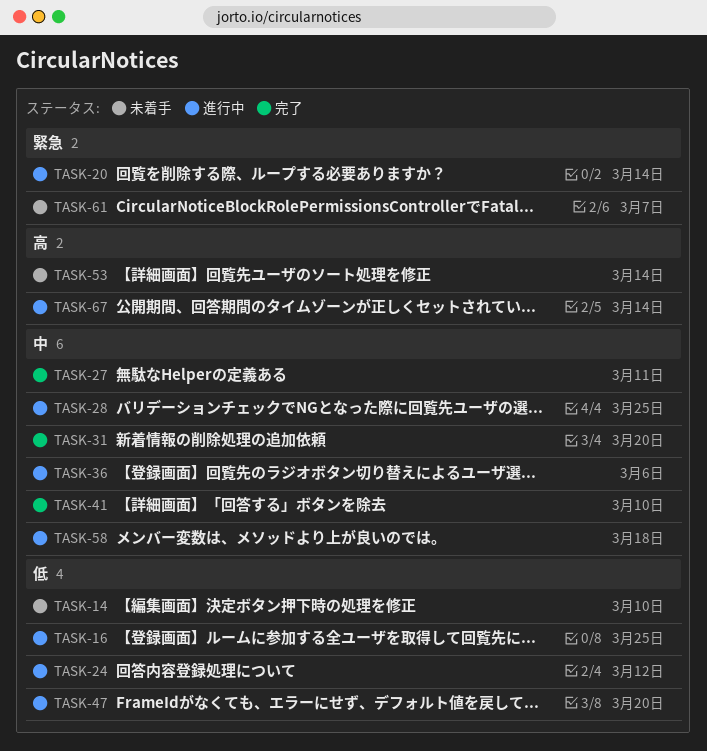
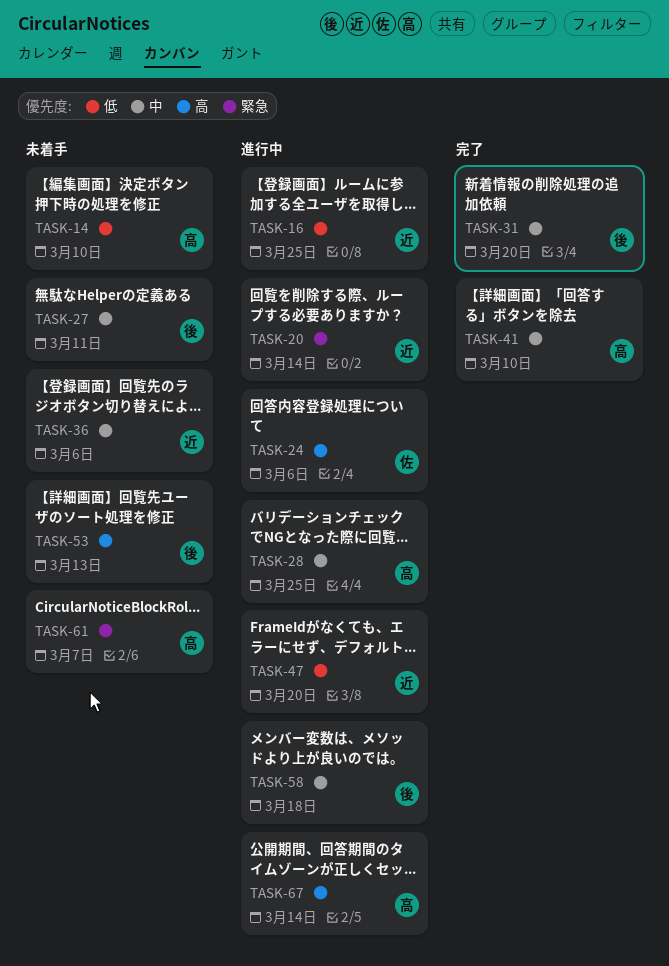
TASK-24, priority: 低 -> 高
TASK-24, due: Mar 12 -> Mar 6
TASK-27, status: 完了 -> 未着手
TASK-36, status: 進行中 -> 未着手
TASK-53, due: Mar 14 -> Mar 13

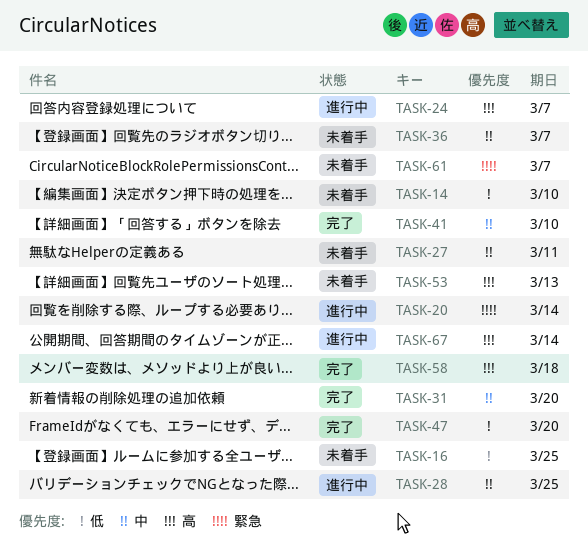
TASK-16, status: 進行中 -> 未着手
TASK-24, due: Mar 6 -> Mar 7
TASK-36, due: Mar 6 -> Mar 7
TASK-47, status: 進行中 -> 完了
TASK-58, status: 進行中 -> 完了
TASK-58, priority: 中 -> 高

